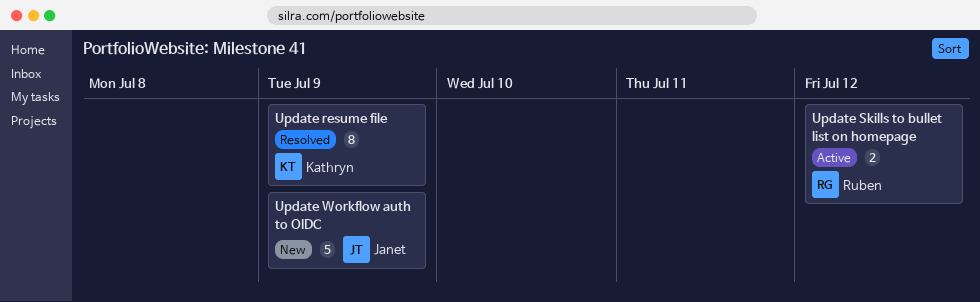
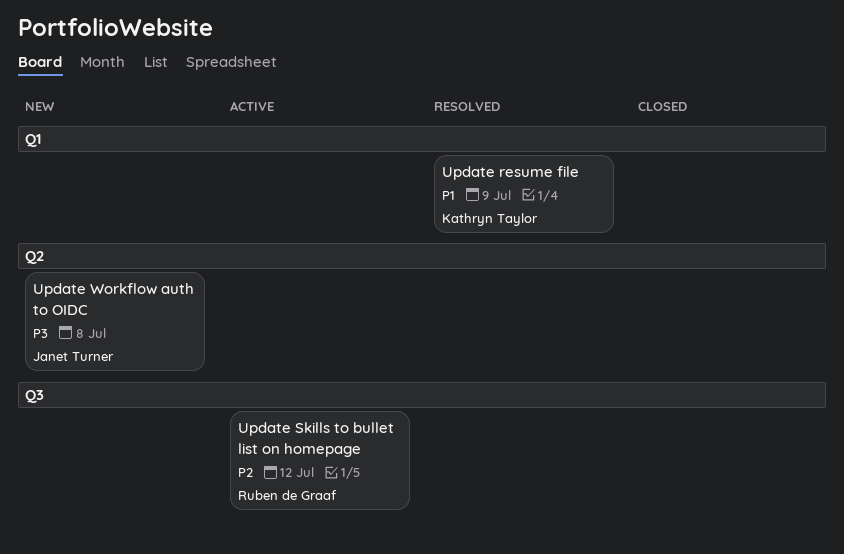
Update Workflow auth to OIDC, due: Jul 9 -> Jul 8

